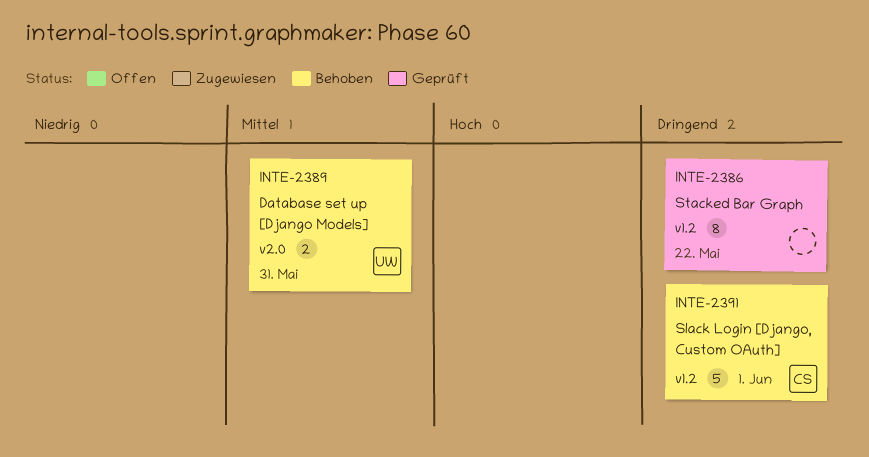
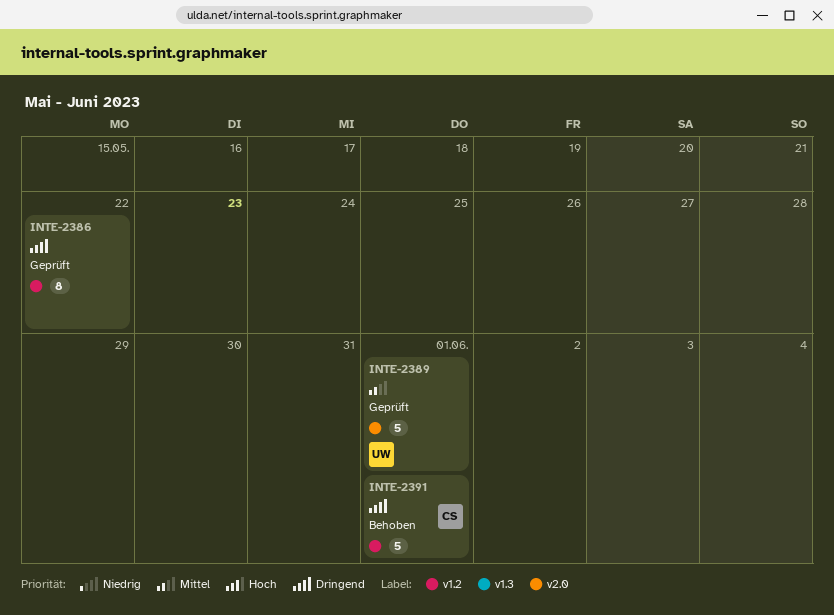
INTE-2389, status: Behoben -> Geprüft
INTE-2389, estimate: 2 -> 5
INTE-2389, due: May 31 -> Jun 1

